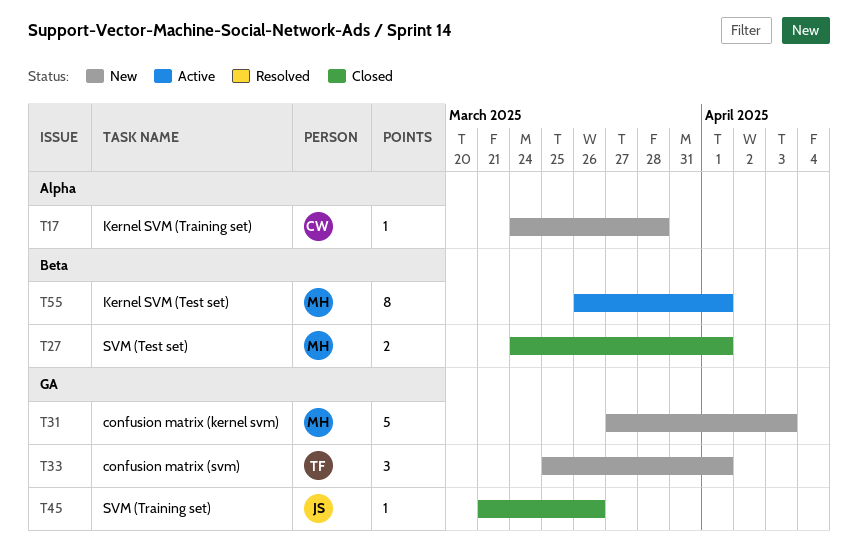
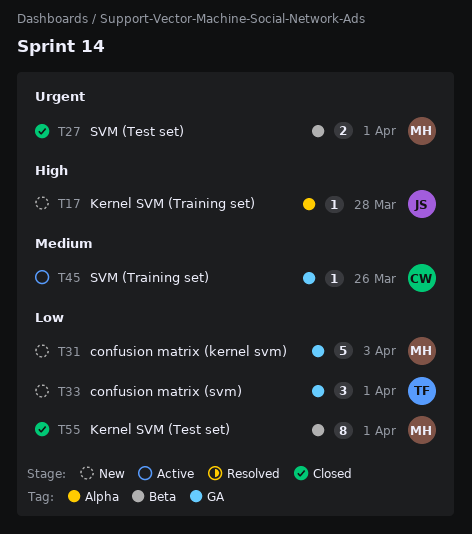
T17, owner: CW -> JS
T45, status: Closed -> Active
T45, owner: JS -> CW
T55, status: Active -> Closed

